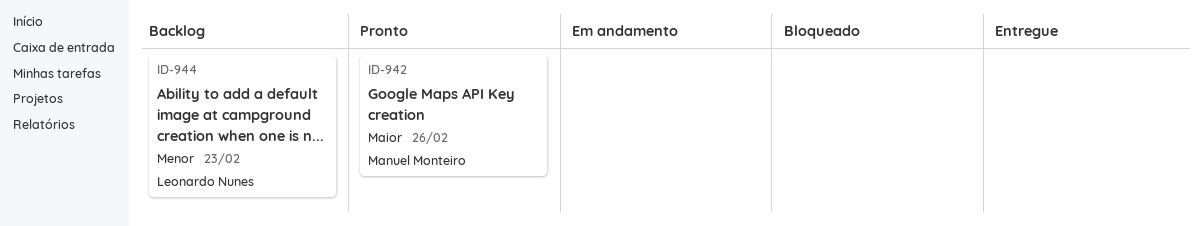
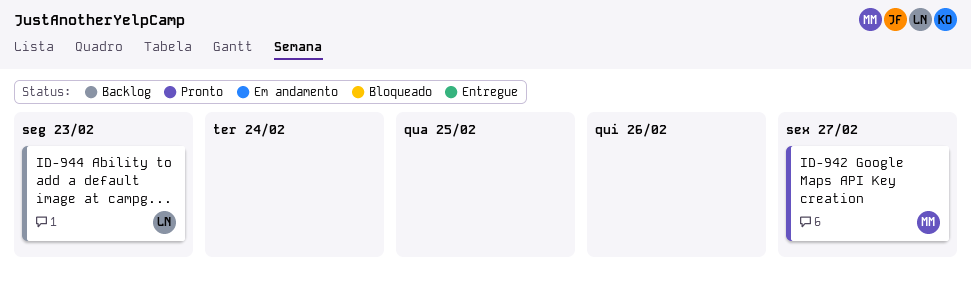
ID-942, due: Feb 26 -> Feb 27

